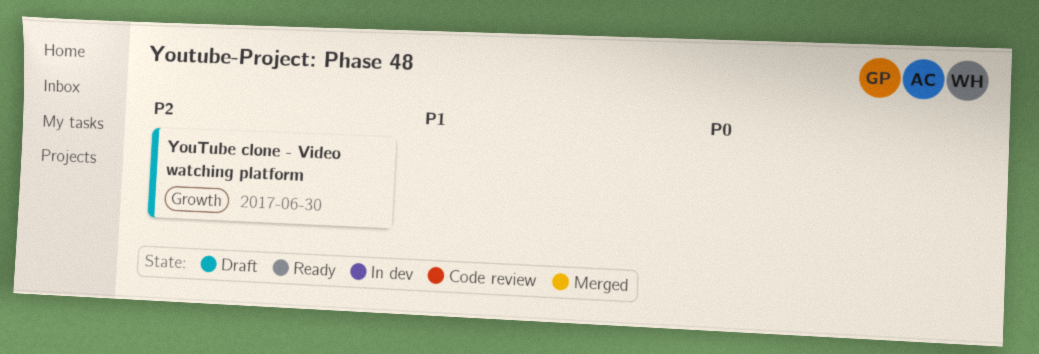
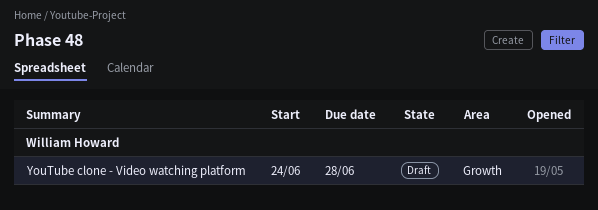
YouTube clone - Video watching platform, due: Jun 30 -> Jun 28

